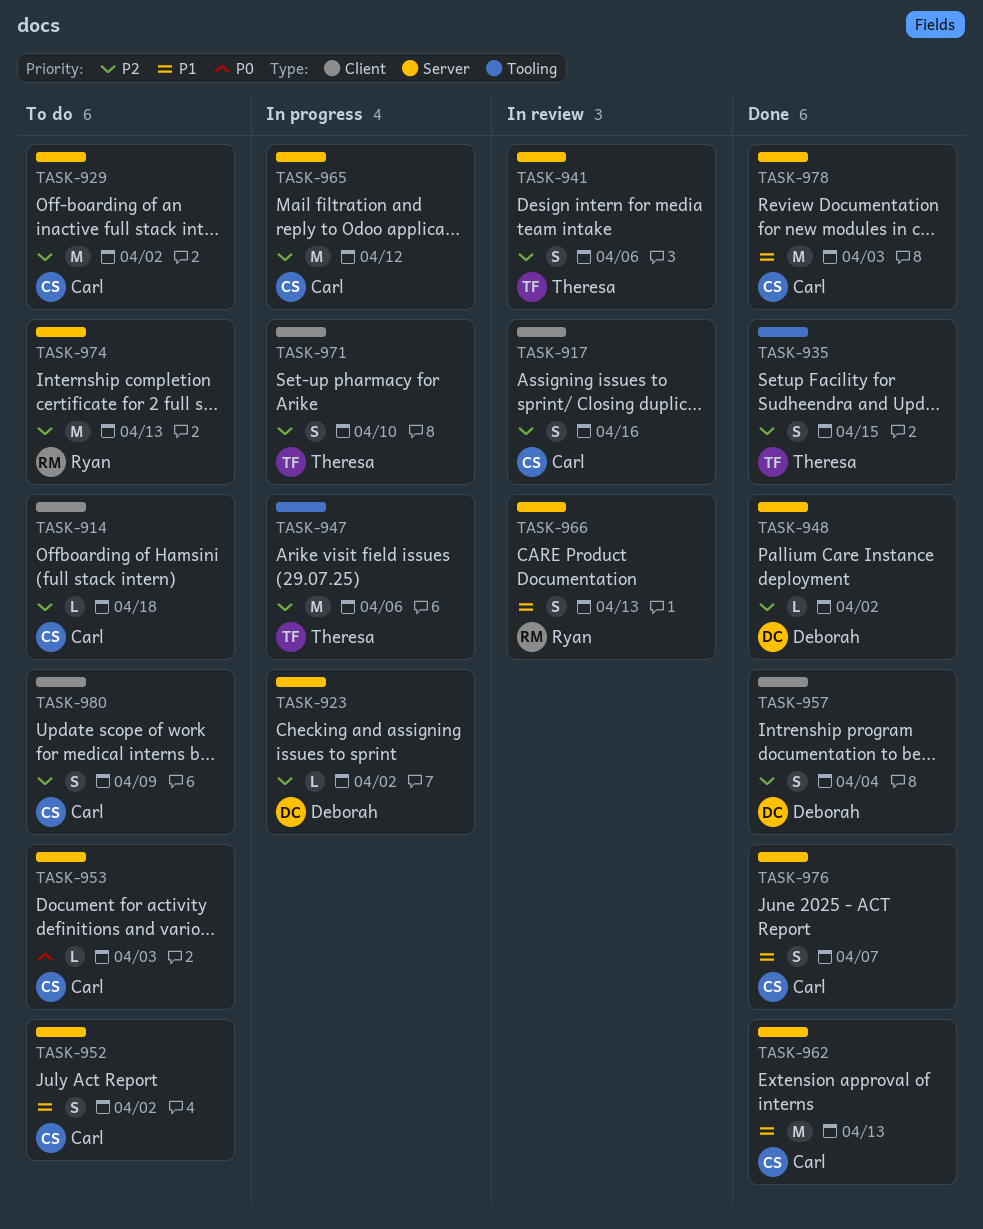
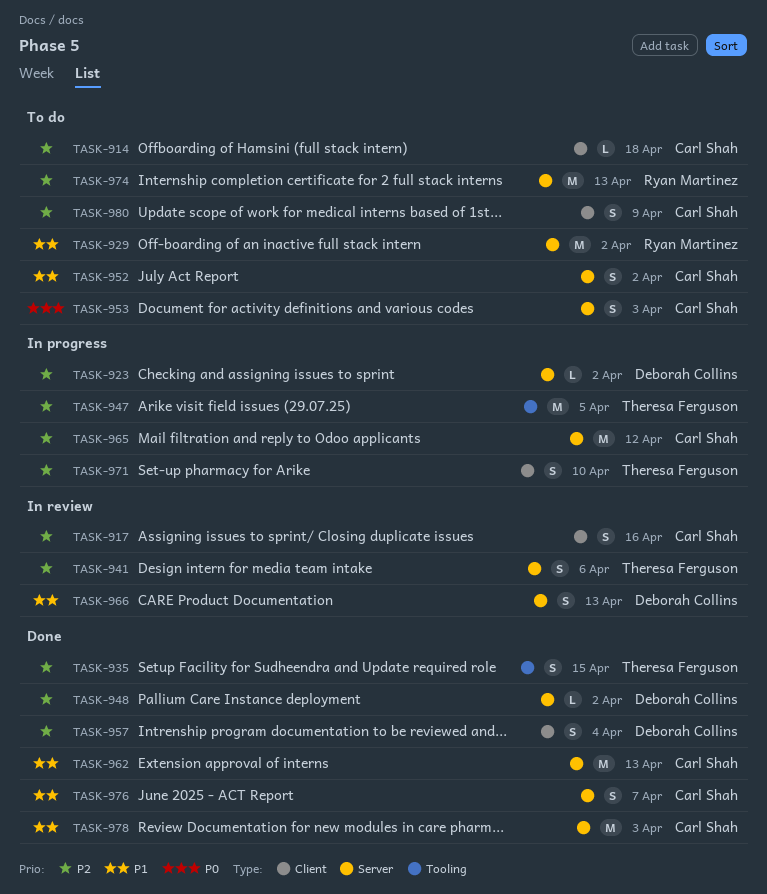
TASK-929, owner: Carl Shah -> Ryan Martinez
TASK-929, priority: P2 -> P1
TASK-947, due: Apr 6 -> Apr 5
TASK-953, estimate: L -> S
TASK-966, owner: Ryan Martinez -> Deborah Collins

